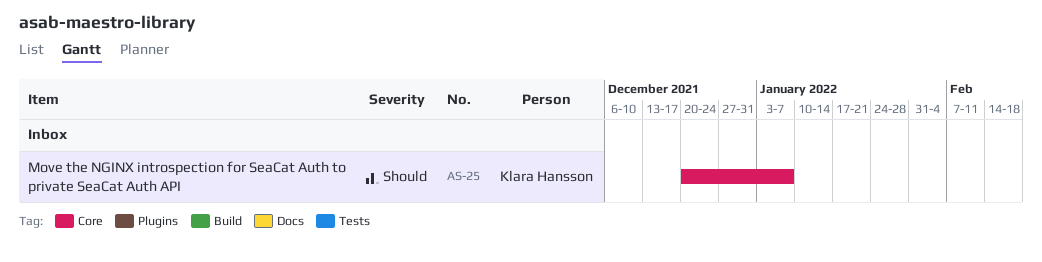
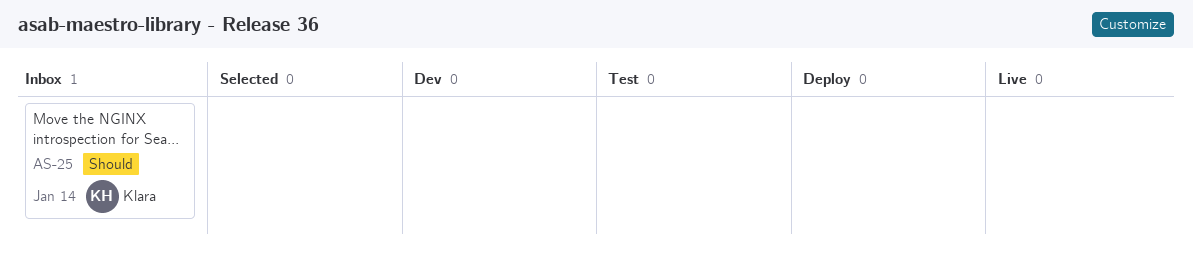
AS-25, due: Jan 7 -> Jan 14

